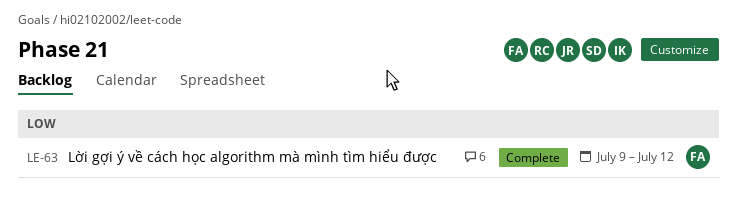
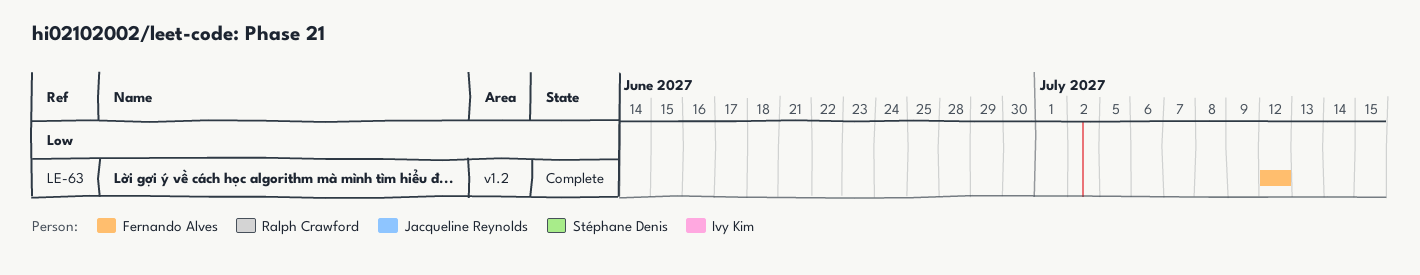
LE-63, start: Jul 9 -> Jul 12

